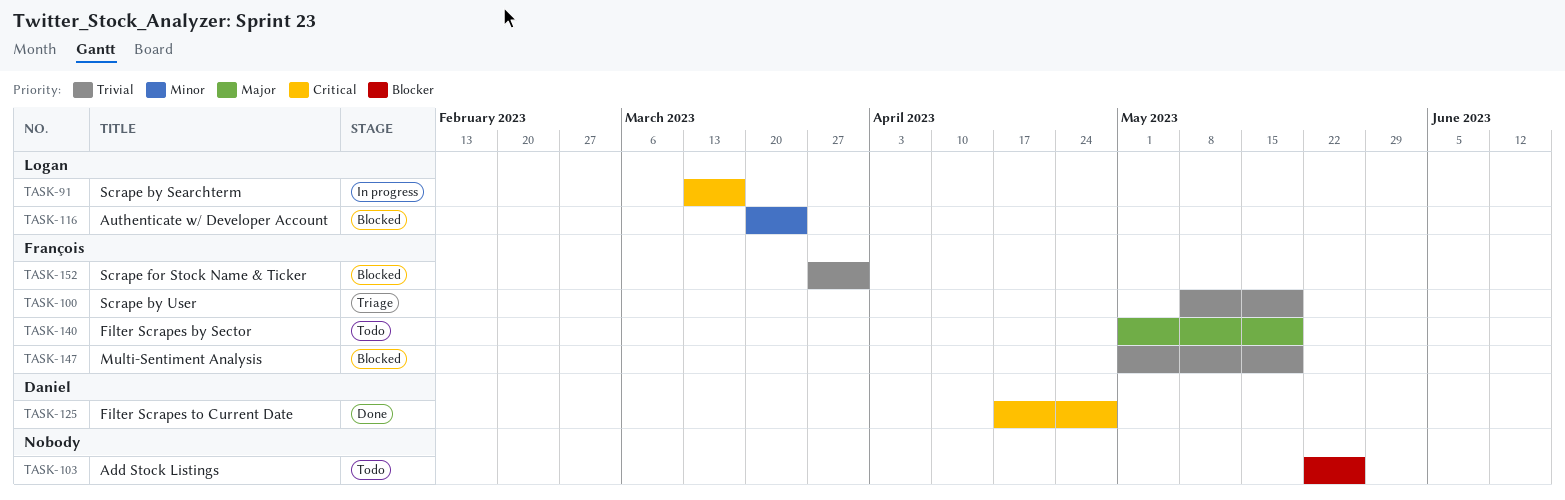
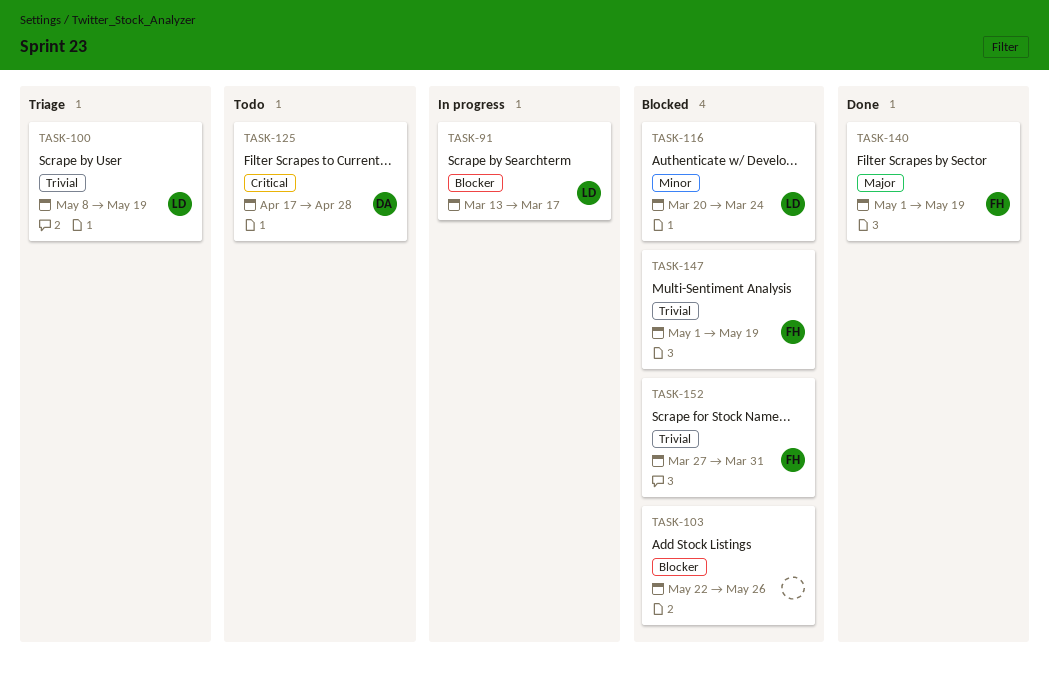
TASK-91, priority: Critical -> Blocker
TASK-100, owner: François -> Logan
TASK-103, status: Todo -> Blocked
TASK-125, status: Done -> Todo
TASK-140, status: Todo -> Done

